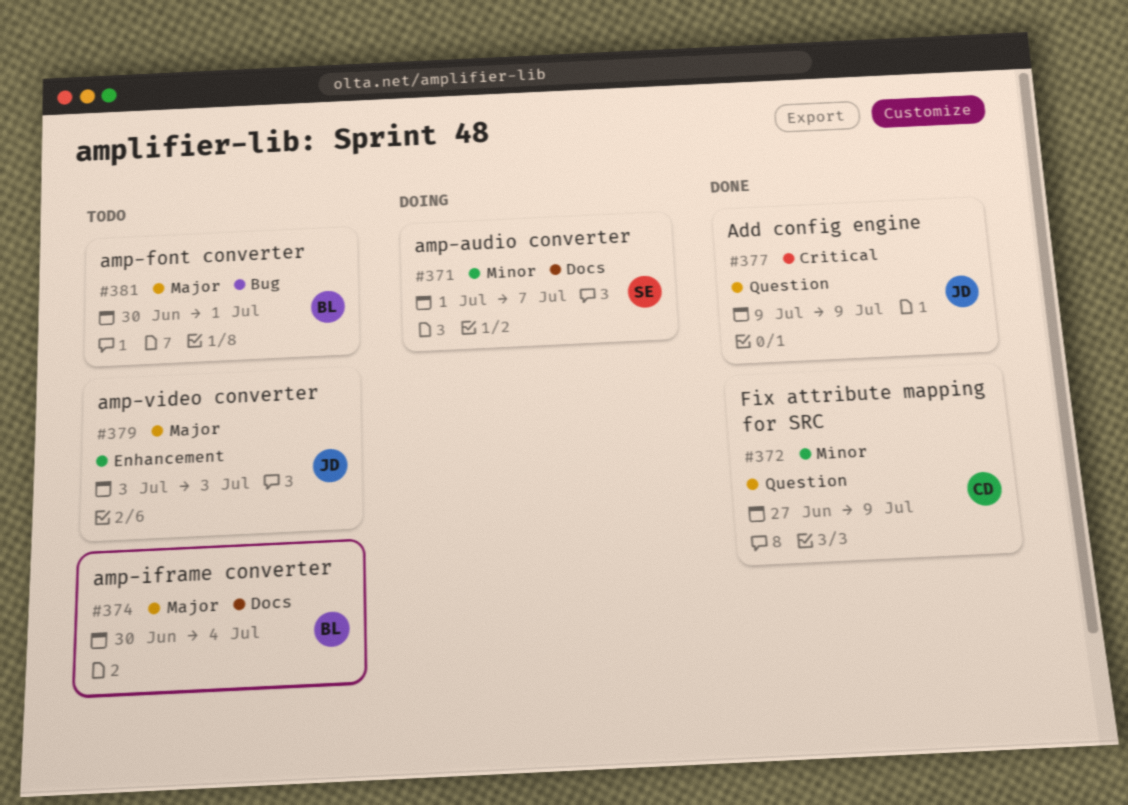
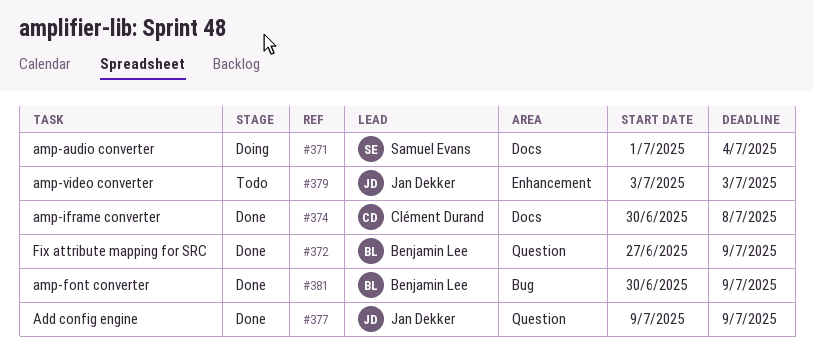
#371, due: Jul 7 -> Jul 4
#372, owner: Clément Durand -> Benjamin Lee
#374, status: Todo -> Done
#374, owner: Benjamin Lee -> Clément Durand
#374, due: Jul 4 -> Jul 8
#381, status: Todo -> Done
#381, due: Jul 1 -> Jul 9

